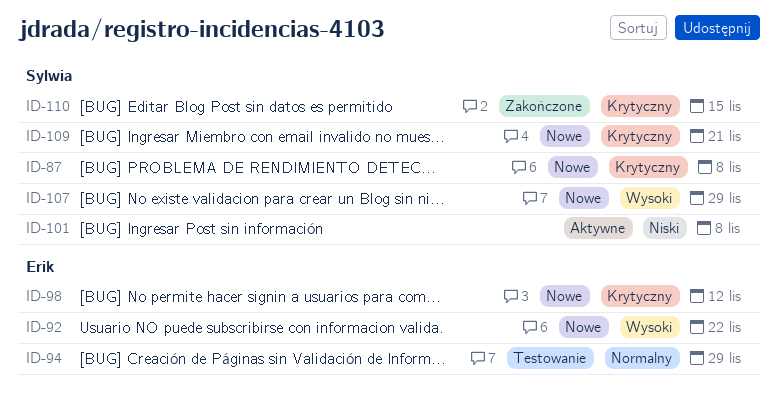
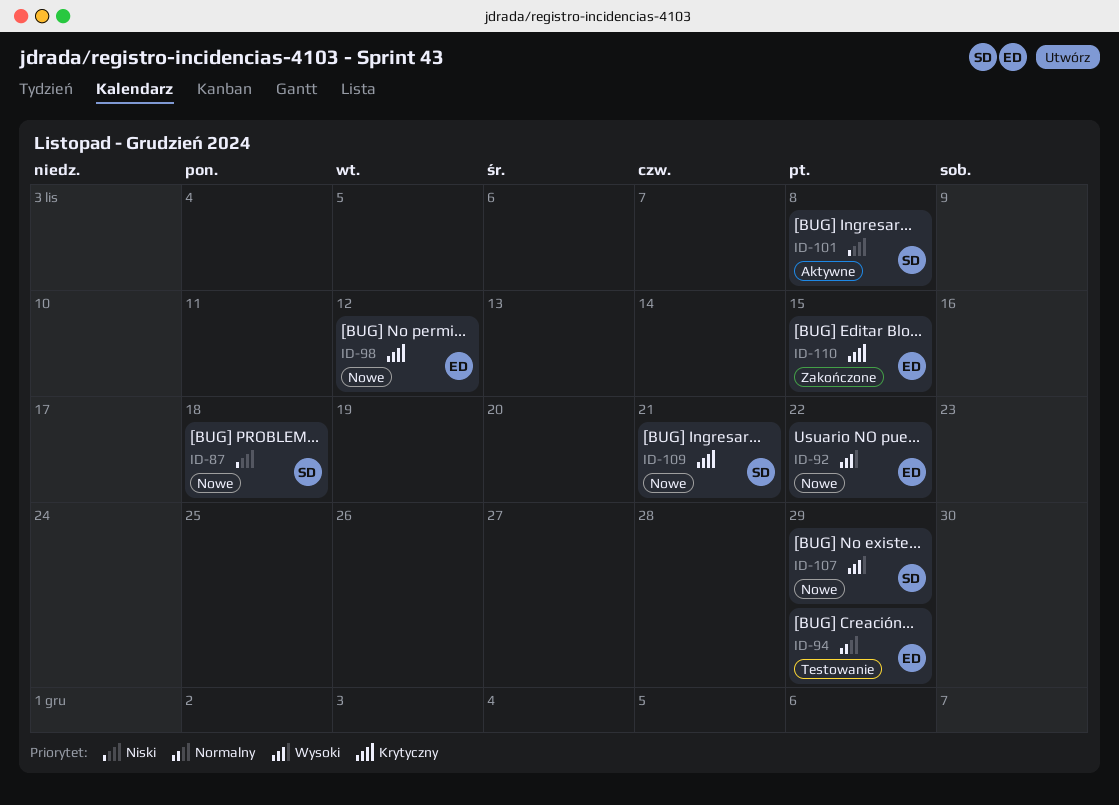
ID-87, priority: Krytyczny -> Niski
ID-87, due: Nov 8 -> Nov 18
ID-110, owner: Sylwia -> Erik

